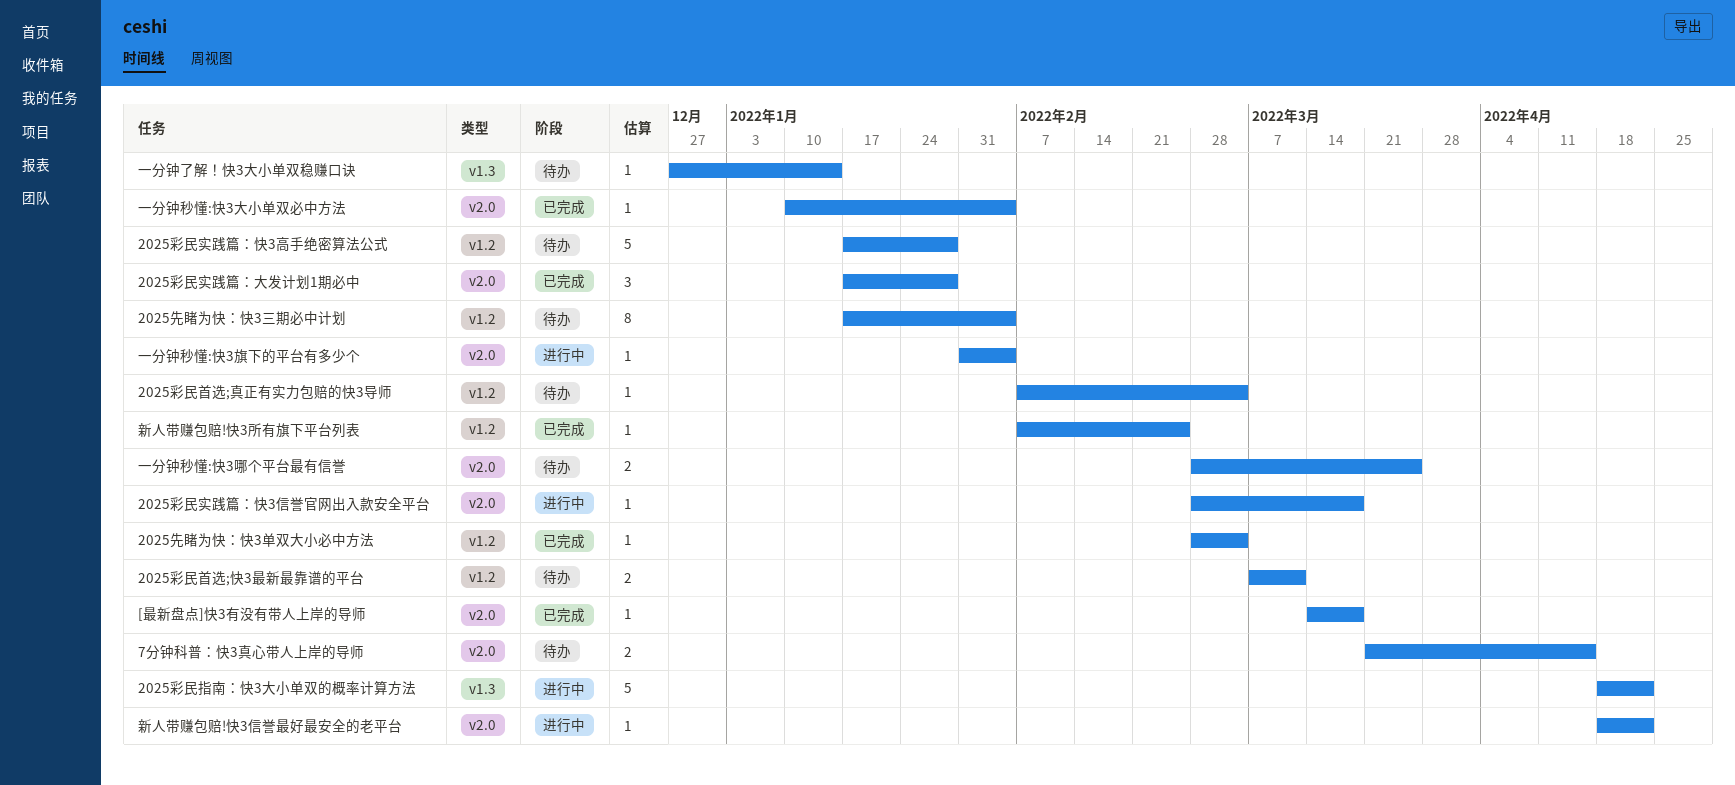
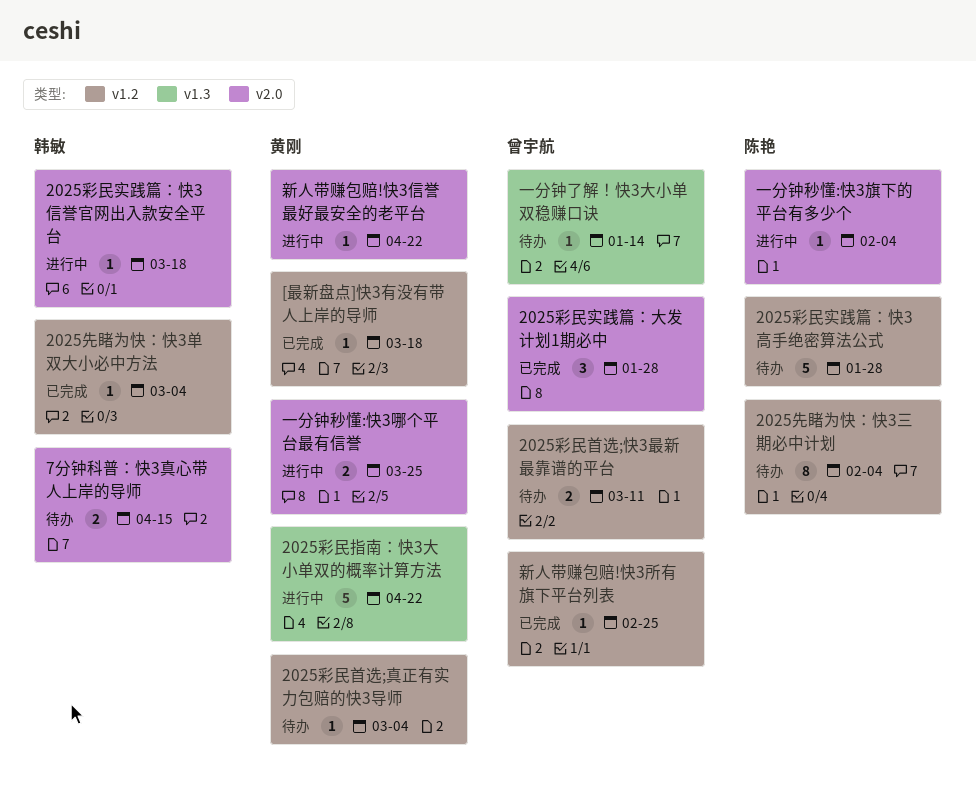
[最新盘点]快3有没有带人上岸的导师, label: v2.0 -> v1.2
一分钟秒懂:快3哪个平台最有信誉, status: 待办 -> 进行中
一分钟秒懂:快3大小单双必中方法: present -> none

